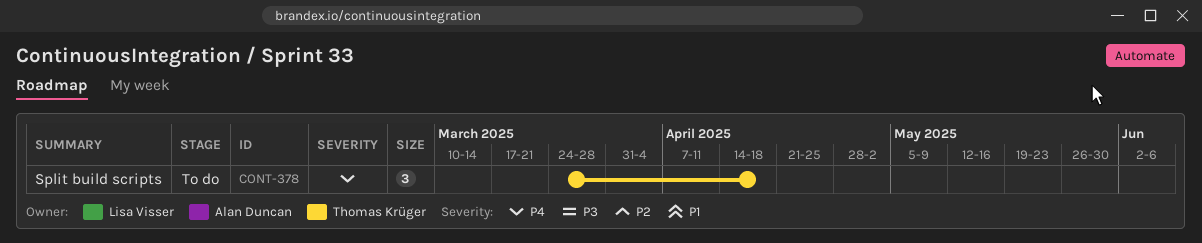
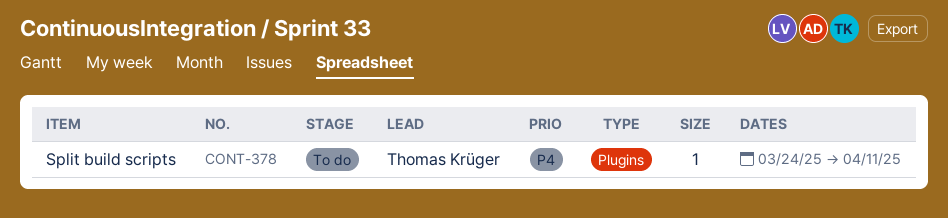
CONT-378, estimate: 3 -> 1
CONT-378, due: Apr 18 -> Apr 11

